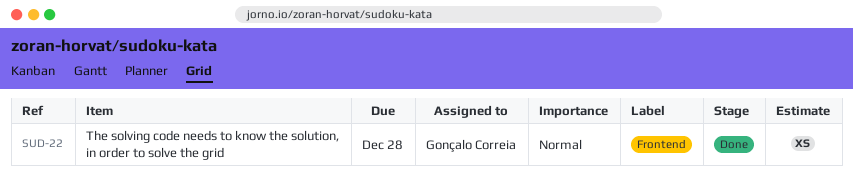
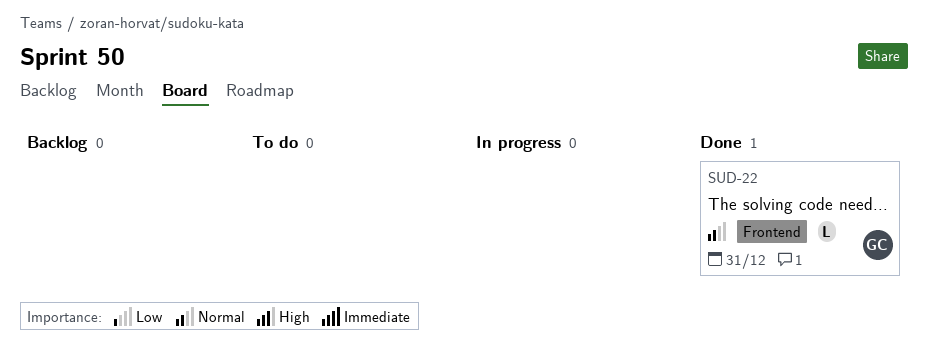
SUD-22, estimate: XS -> L
SUD-22, due: Dec 28 -> Dec 31

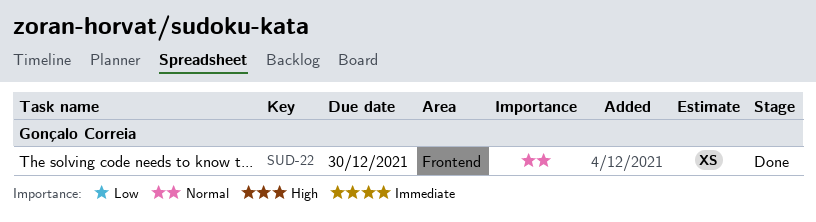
SUD-22, estimate: L -> XS
SUD-22, due: Dec 31 -> Dec 30

